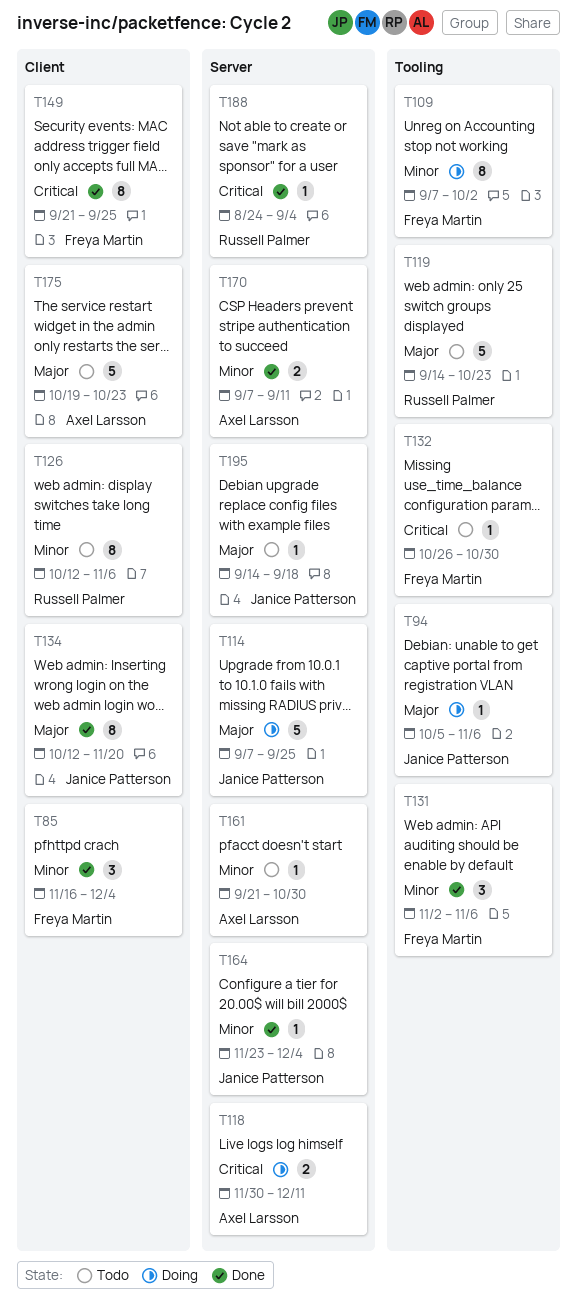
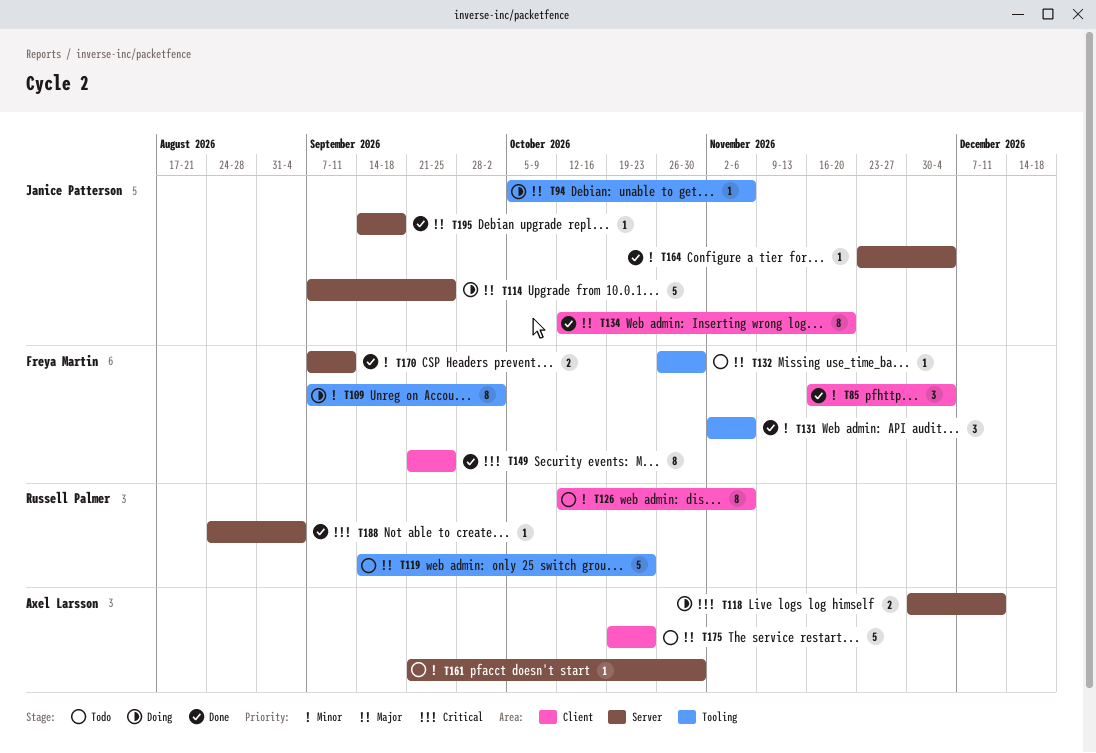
T132, priority: Critical -> Major
T170, owner: Axel Larsson -> Freya Martin
T195, status: Todo -> Done

